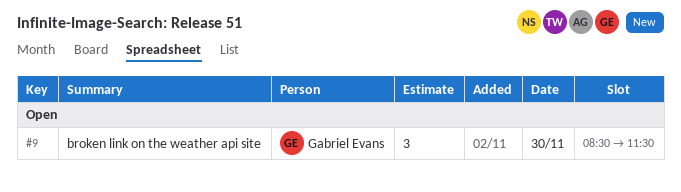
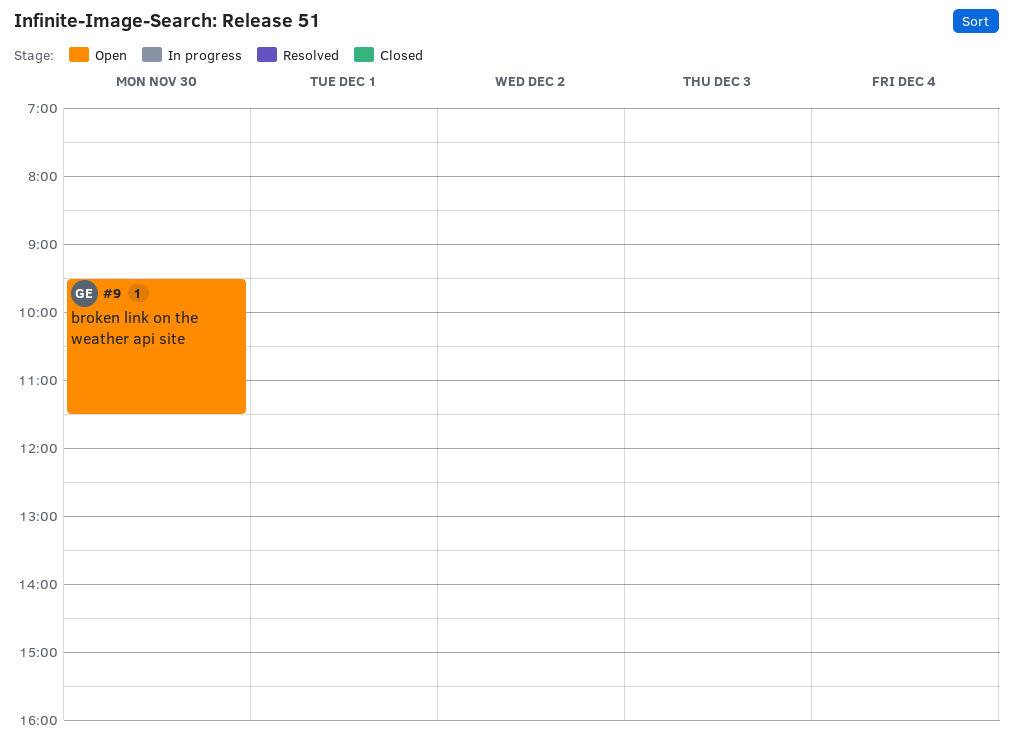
#9, estimate: 3 -> 1
#9, begins: 08:30 -> 09:30

